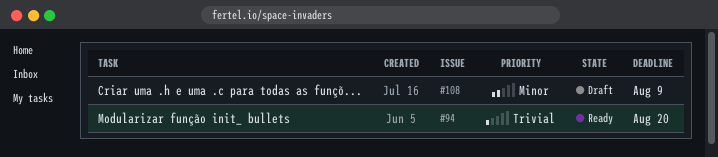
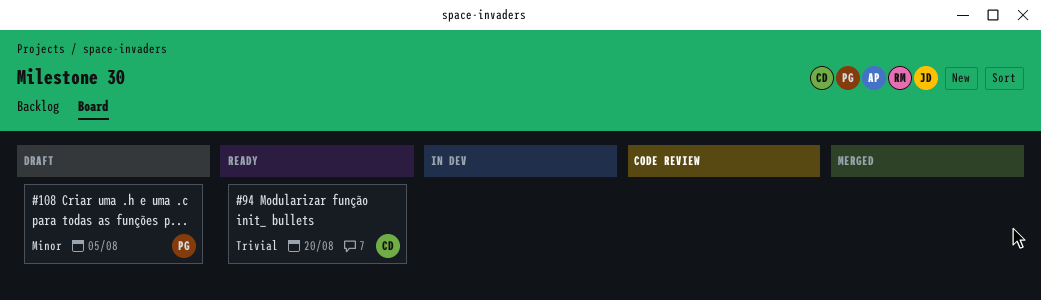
#108, due: Aug 9 -> Aug 5

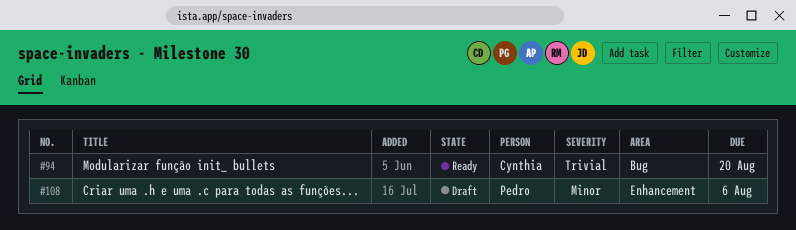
#108, due: Aug 5 -> Aug 6

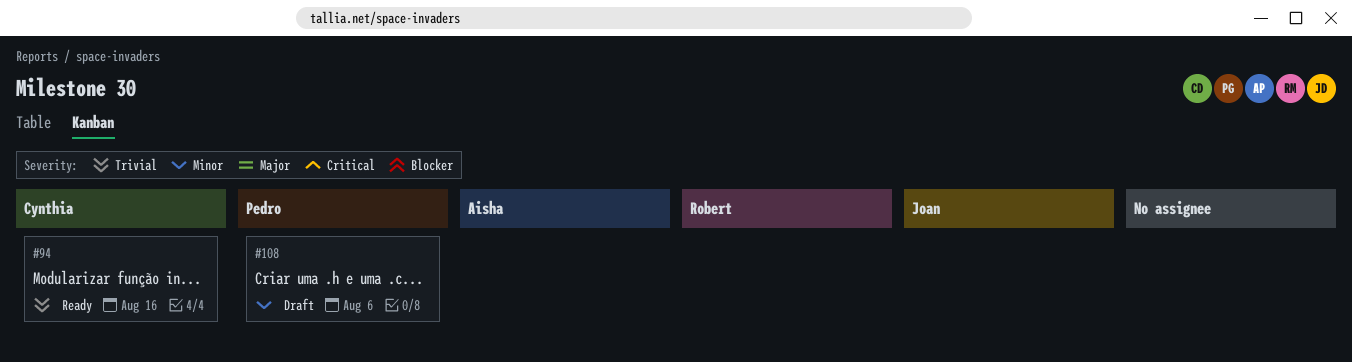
#94, due: Aug 20 -> Aug 16

